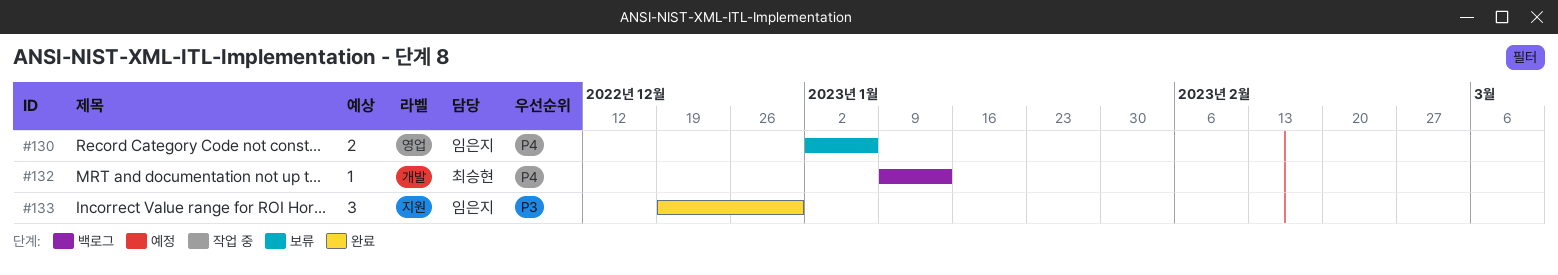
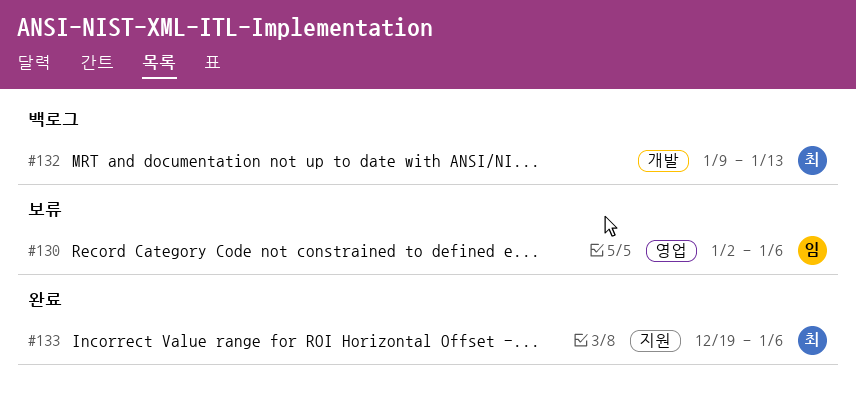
#133, owner: 임은지 -> 최승현
#133, due: Dec 30 -> Jan 6

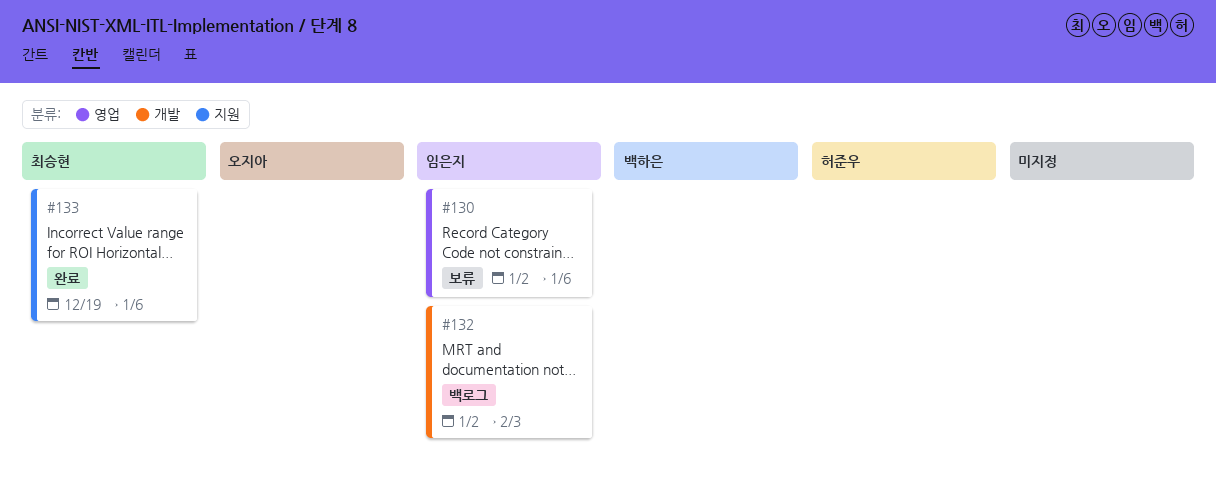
#132, owner: 최승현 -> 임은지
#132, start: Jan 9 -> Jan 2
#132, due: Jan 13 -> Feb 3

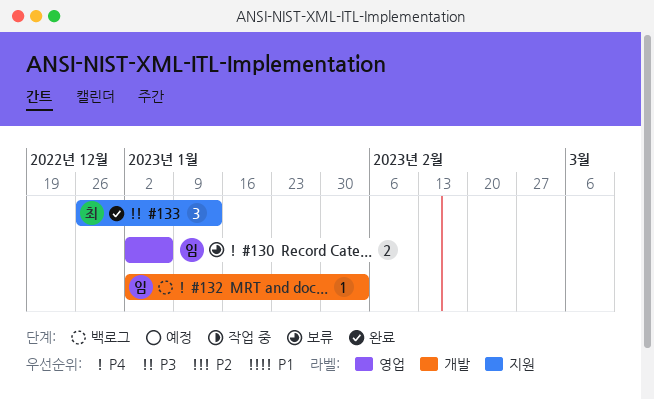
#133, start: Dec 19 -> Dec 26
#133, due: Jan 6 -> Jan 13

